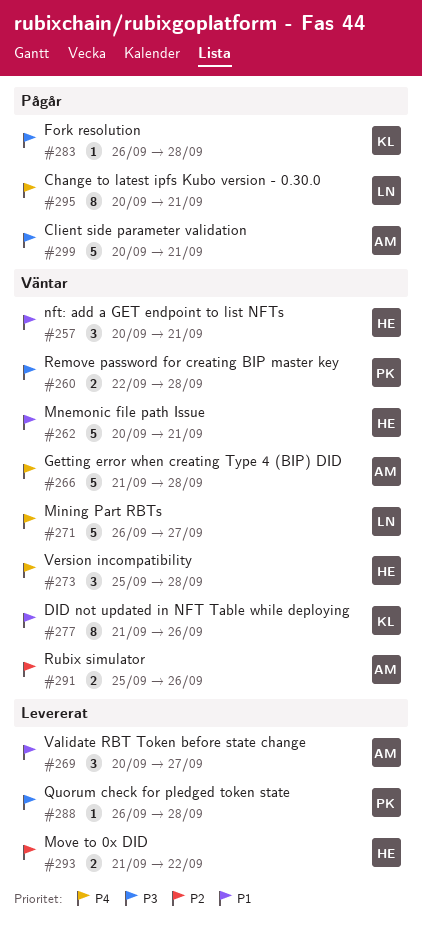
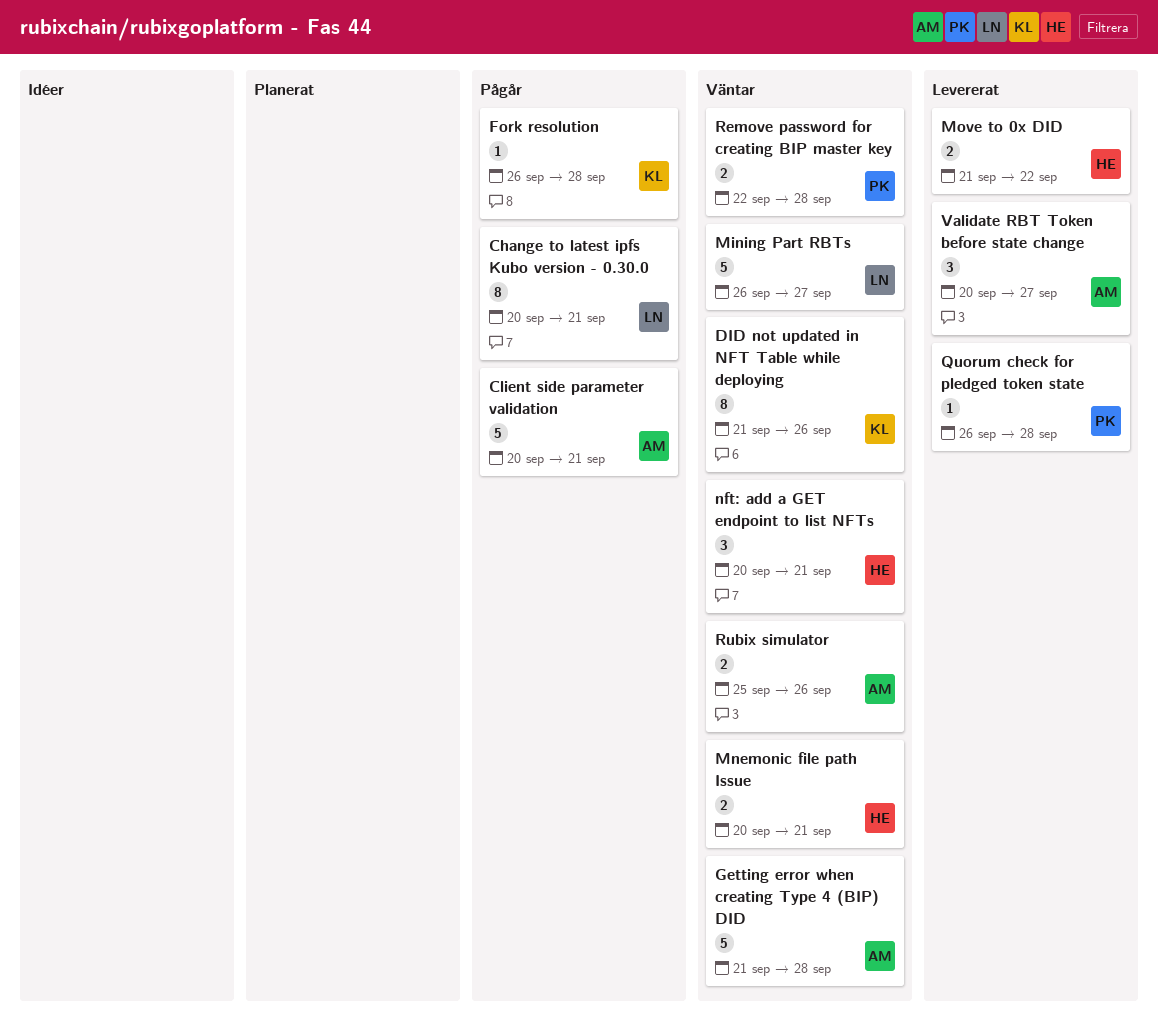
Mnemonic file path Issue, estimate: 5 -> 2
Version incompatibility: present -> none

